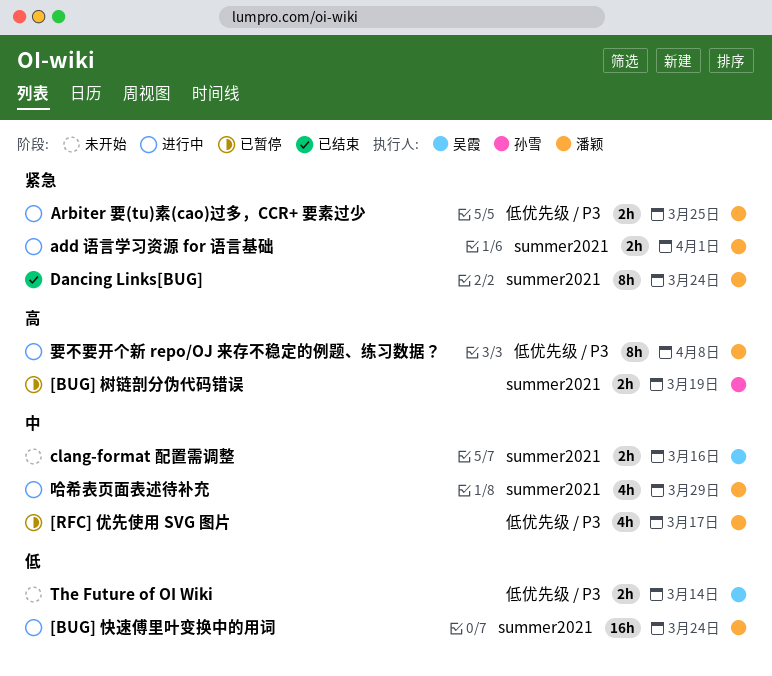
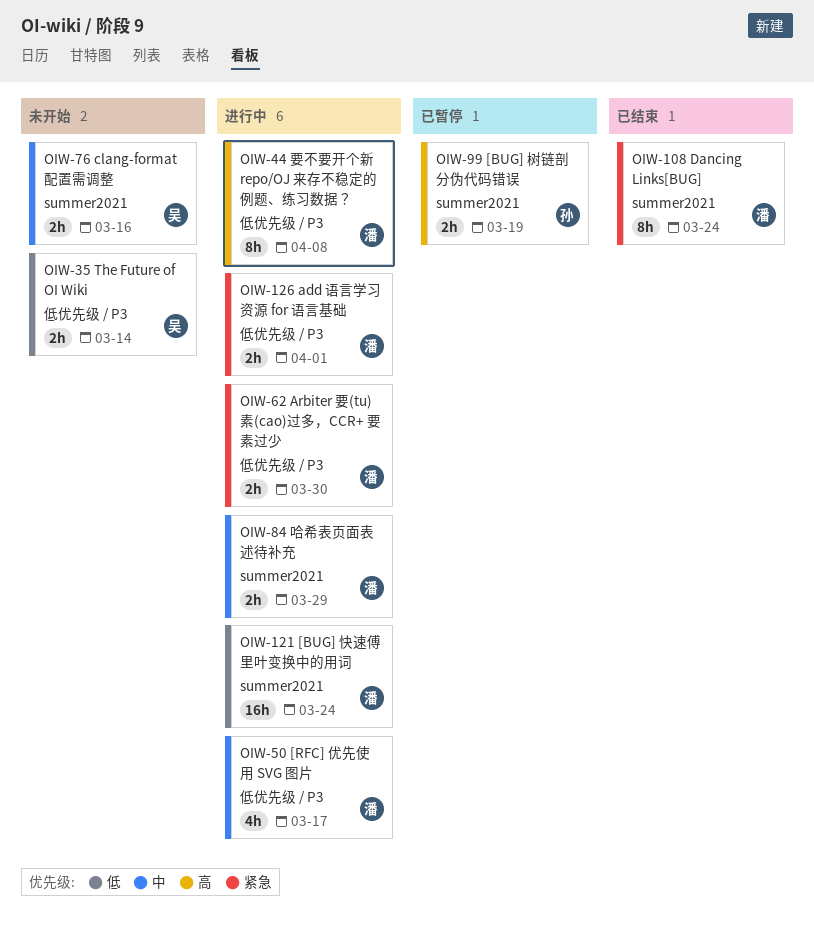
[RFC] 优先使用 SVG 图片, status: 已暂停 -> 进行中
add 语言学习资源 for 语言基础, label: summer2021 -> 低优先级 / P3
Arbiter 要(tu)素(cao)过多，CCR+ 要素过少, due: Mar 25 -> Mar 30
哈希表页面表述待补充, estimate: 4h -> 2h

